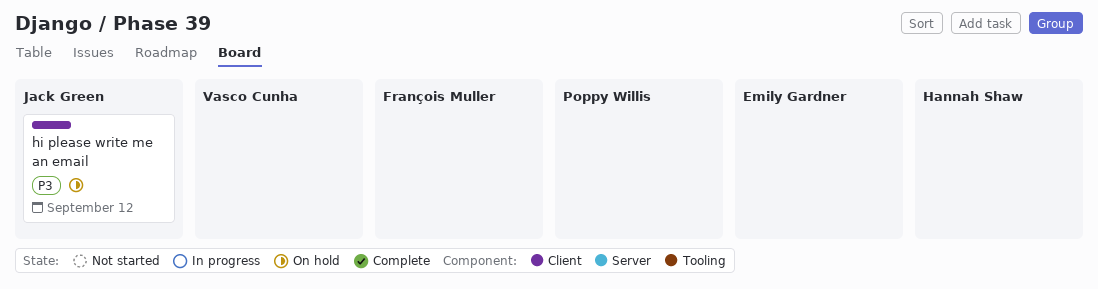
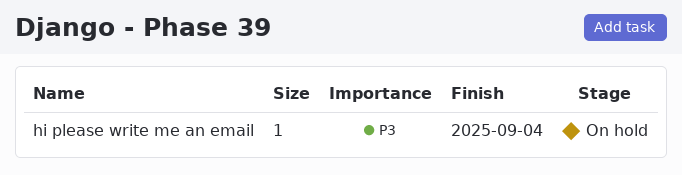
hi please write me an email, due: Sep 12 -> Sep 4

